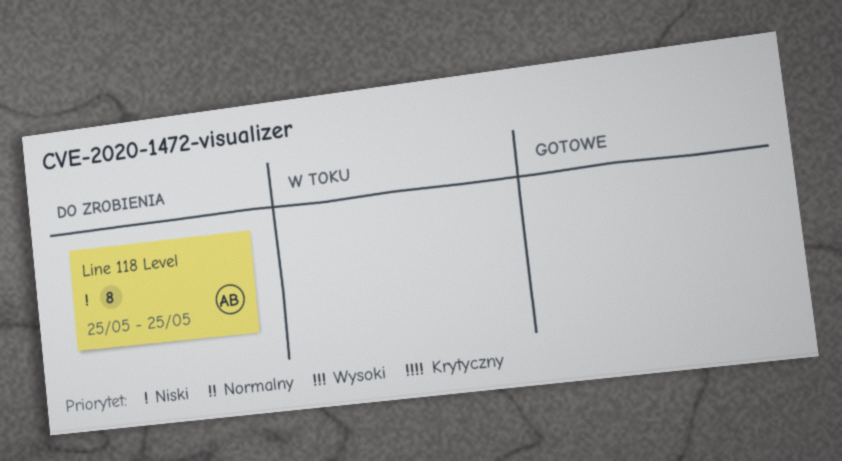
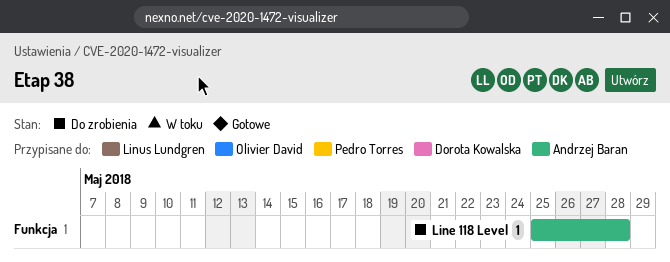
Line 118 Level, estimate: 8 -> 1
Line 118 Level, due: May 25 -> May 28

